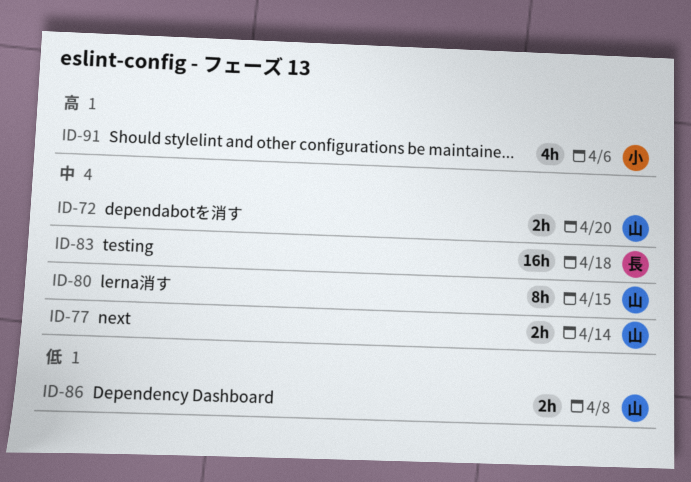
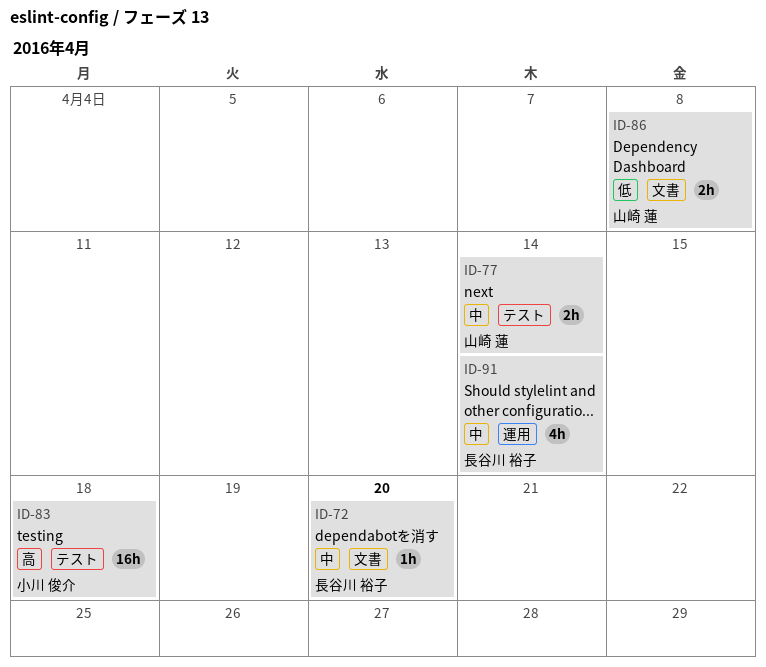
ID-72, owner: 山崎 蓮 -> 長谷川 裕子
ID-72, estimate: 2h -> 1h
ID-80: present -> none
ID-83, owner: 長谷川 裕子 -> 小川 俊介
ID-83, priority: 中 -> 高
ID-91, owner: 小川 俊介 -> 長谷川 裕子
ID-91, priority: 高 -> 中
ID-91, due: Apr 6 -> Apr 14

